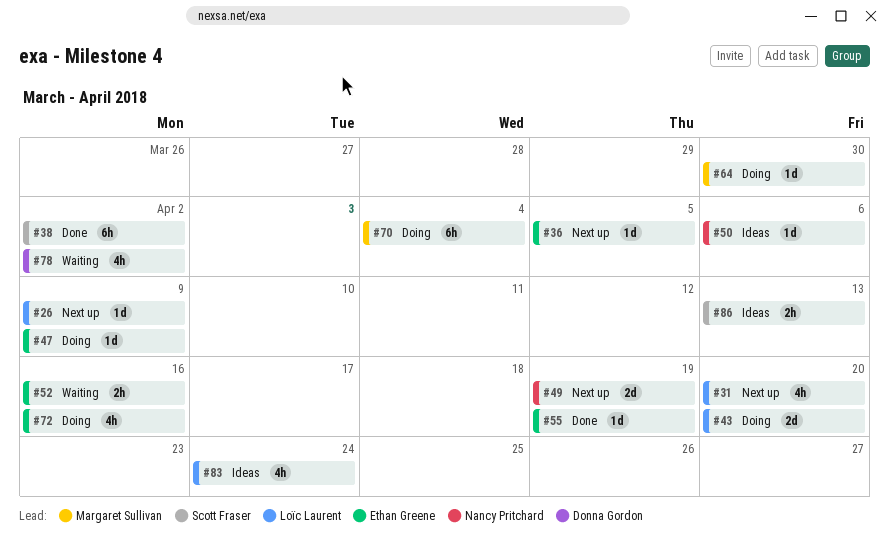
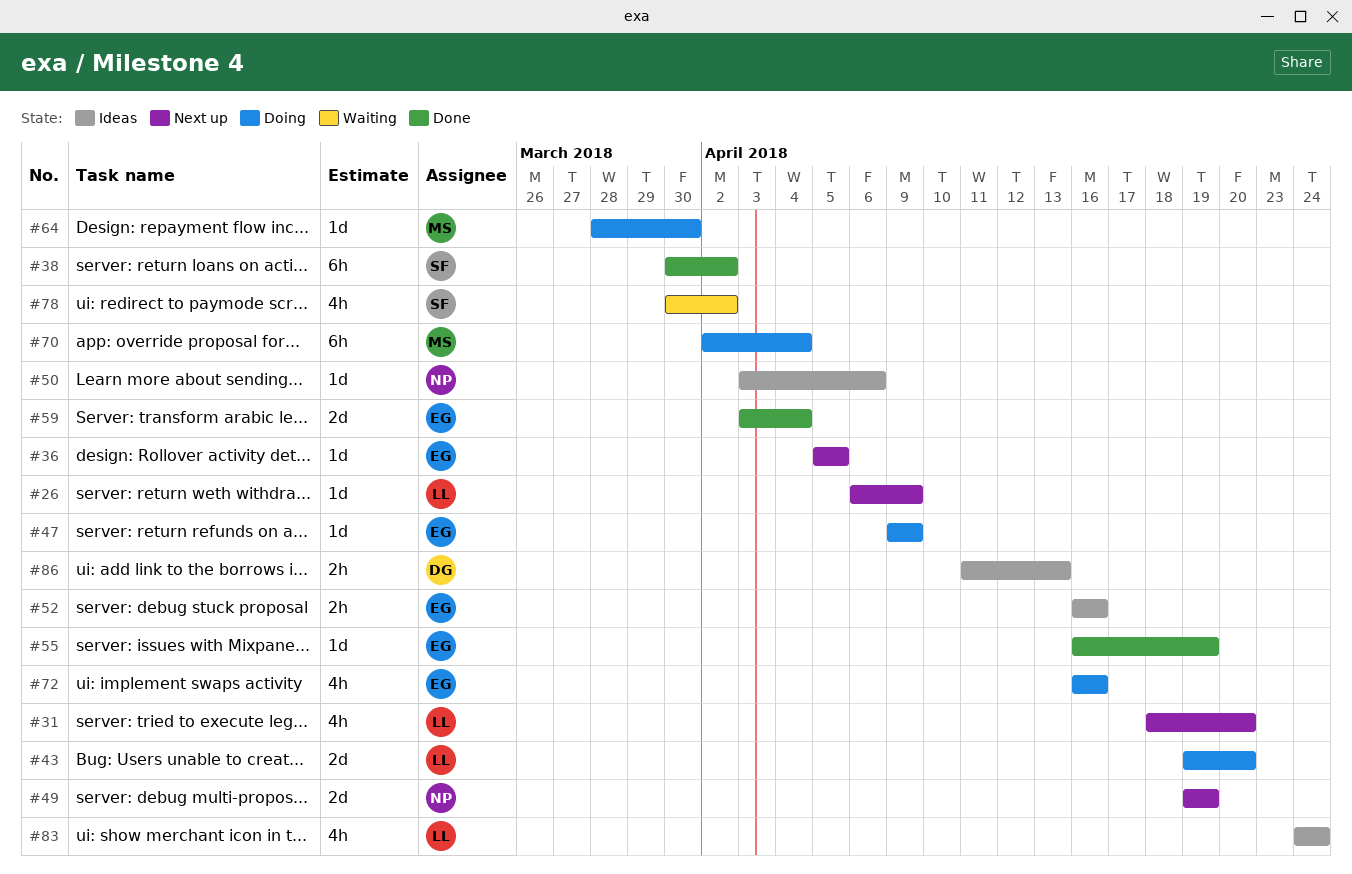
#52, status: Waiting -> Ideas
#59: none -> present
#78, owner: Donna Gordon -> Scott Fraser
#86, owner: Scott Fraser -> Donna Gordon

